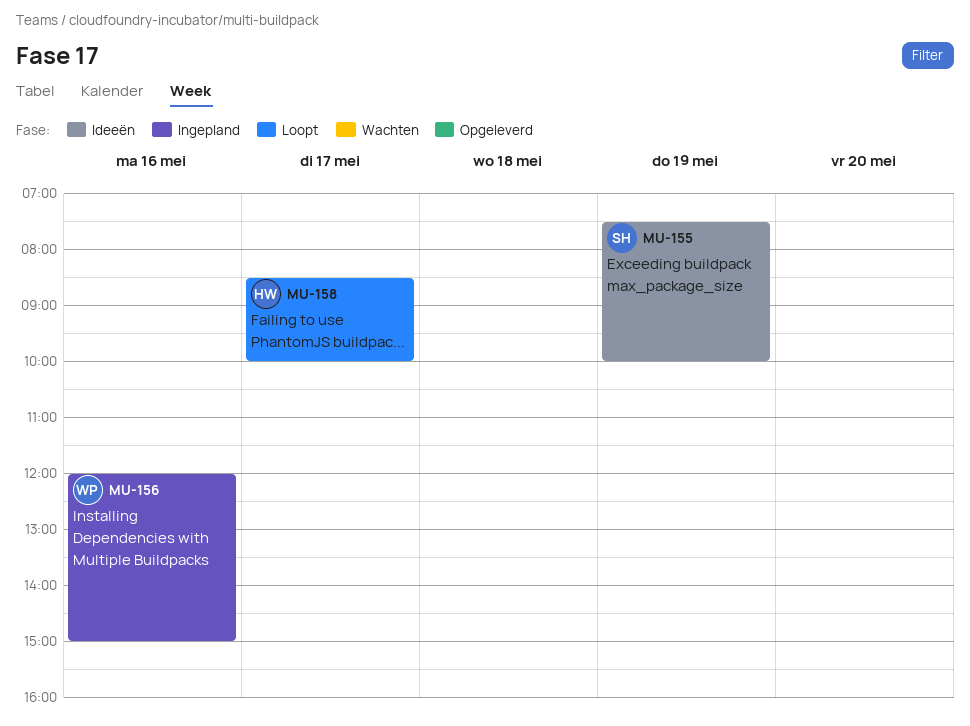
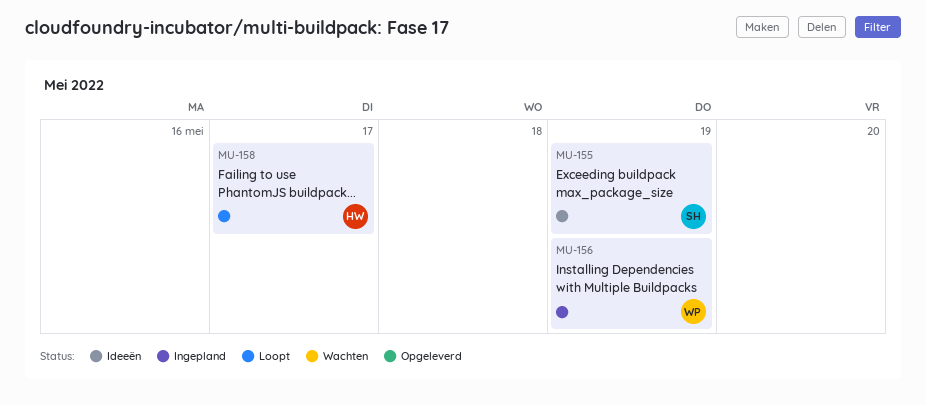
MU-156, day: May 16 -> May 19

